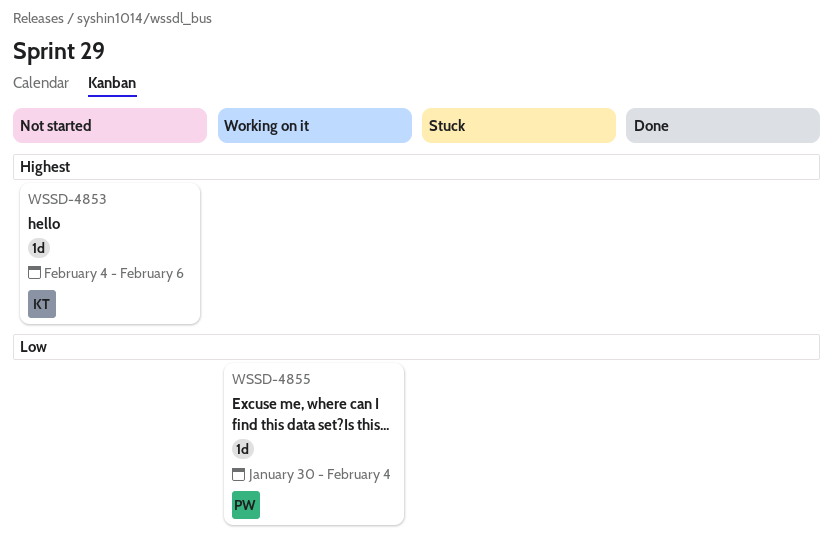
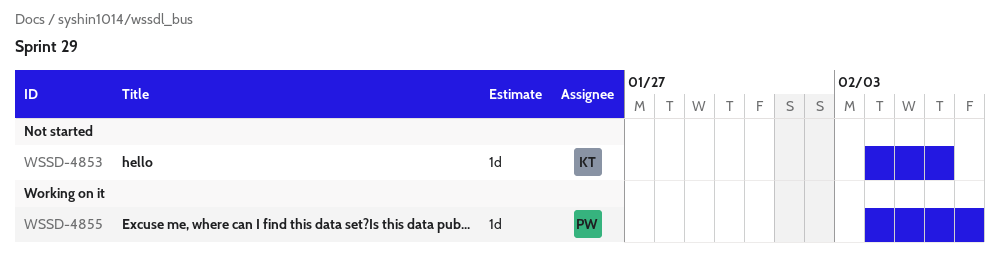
WSSD-4855, start: Jan 30 -> Feb 4
WSSD-4855, due: Feb 4 -> Feb 7

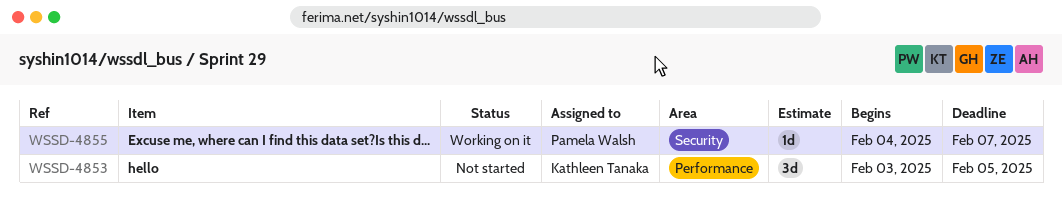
WSSD-4853, estimate: 1d -> 3d
WSSD-4853, start: Feb 4 -> Feb 3
WSSD-4853, due: Feb 6 -> Feb 5

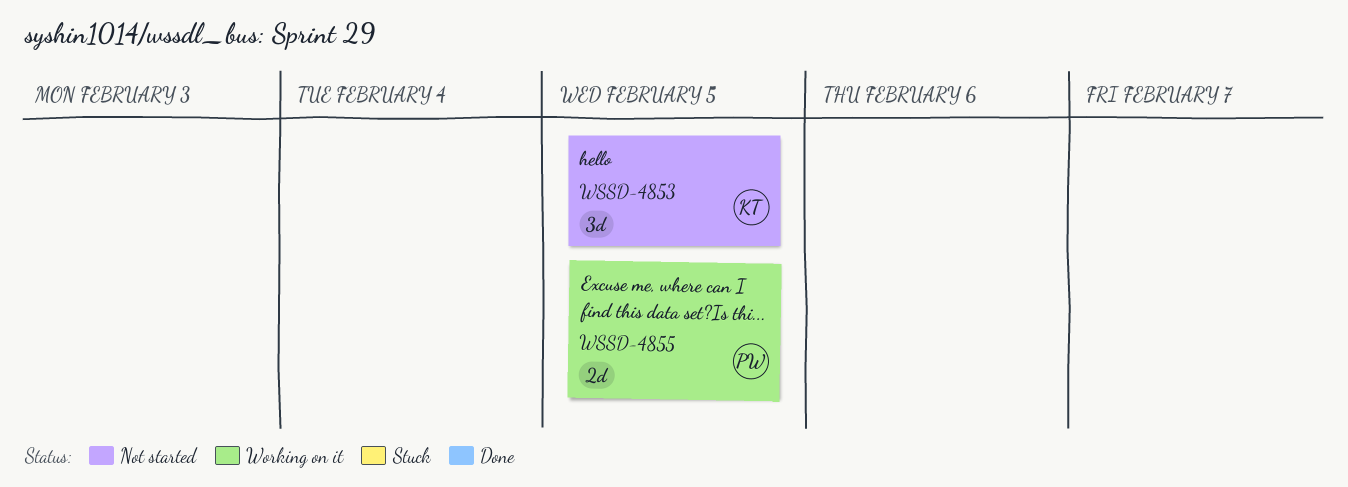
WSSD-4855, estimate: 1d -> 2d
WSSD-4855, due: Feb 7 -> Feb 5

